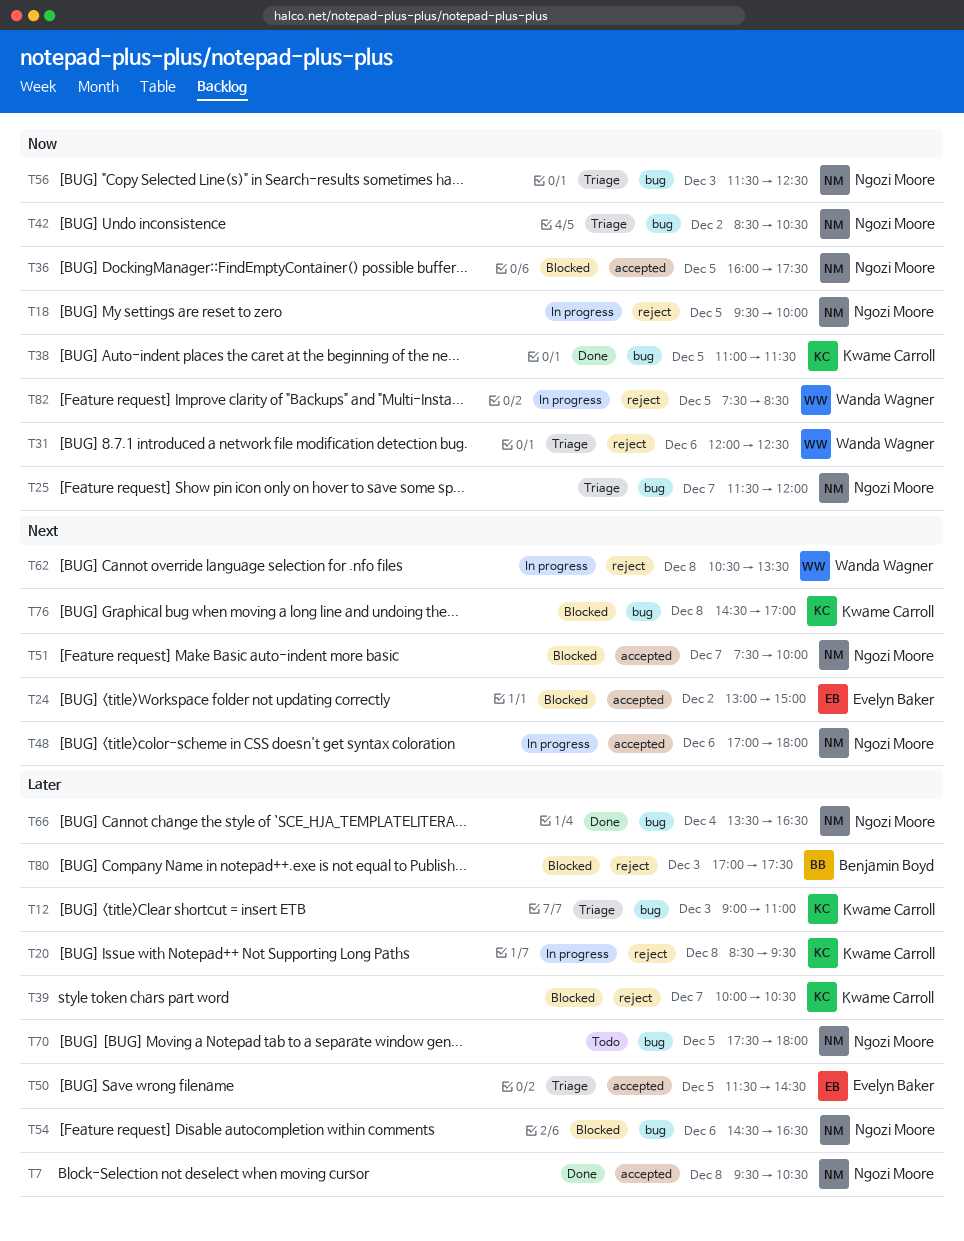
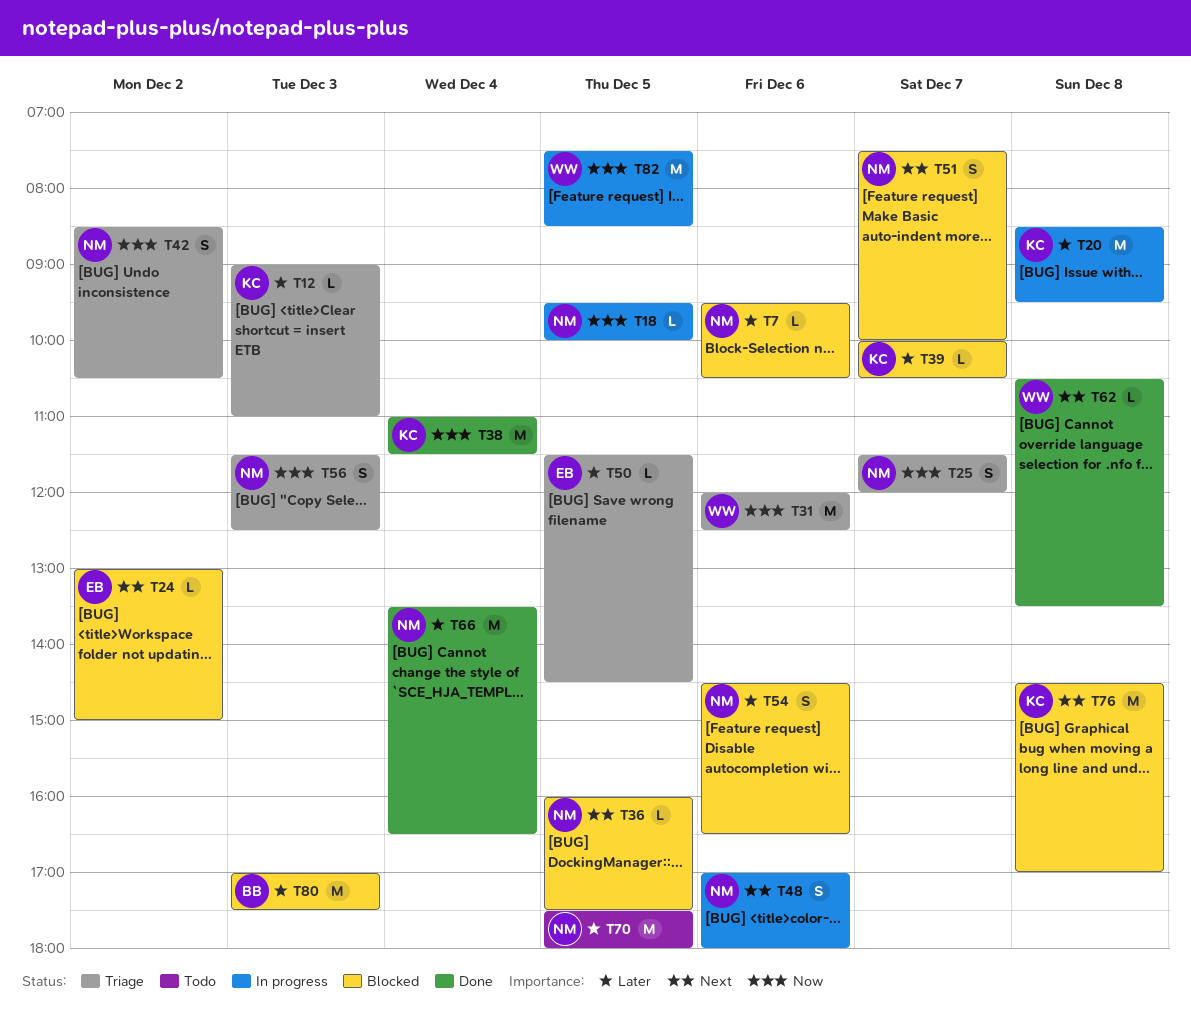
T7, status: Done -> Blocked
T7, day: Dec 8 -> Dec 6
T36, priority: Now -> Next
T38, day: Dec 5 -> Dec 4
T62, status: In progress -> Done

